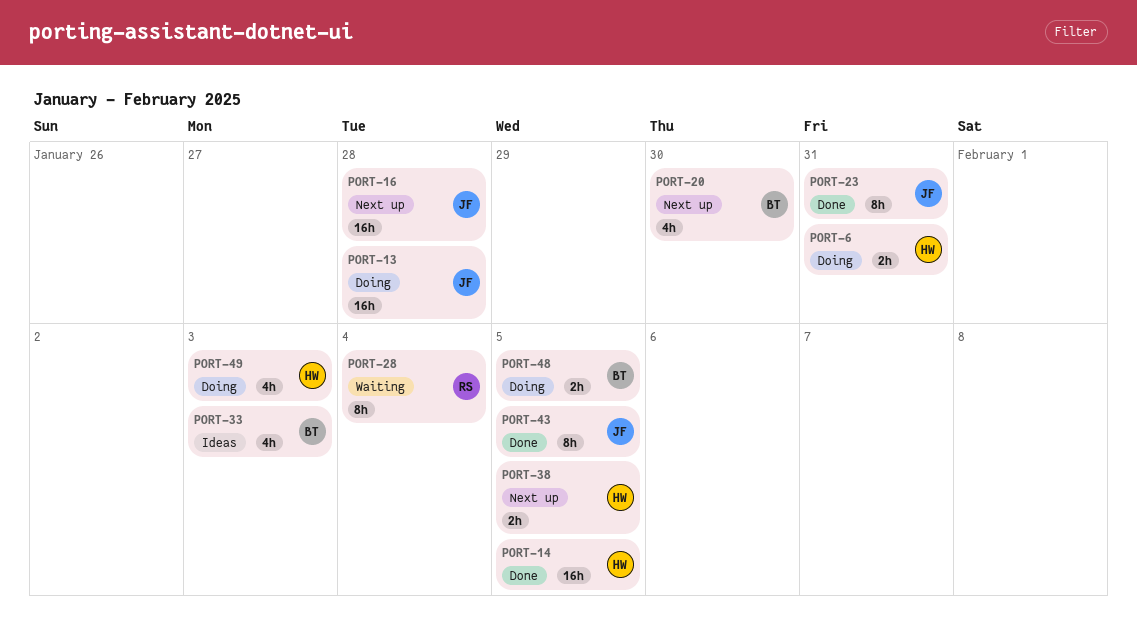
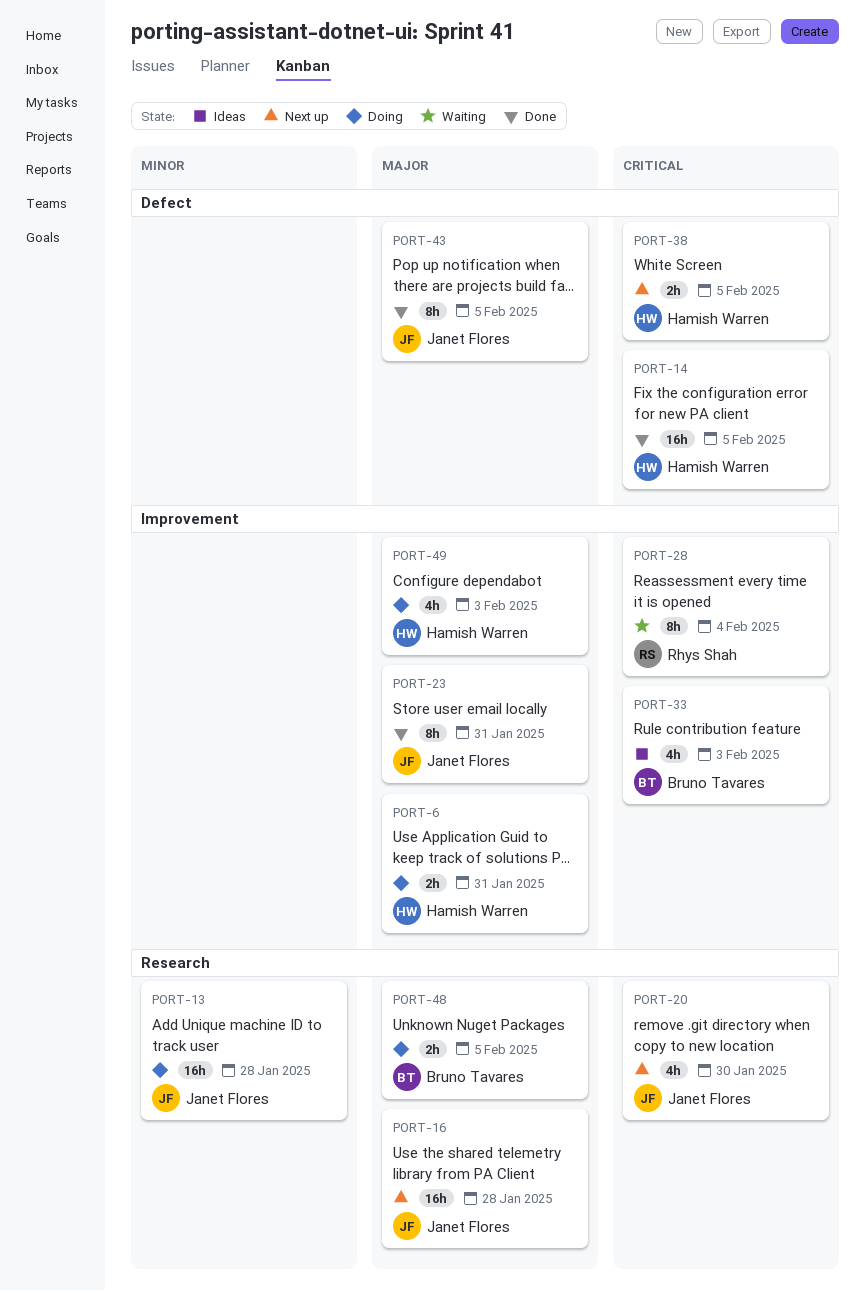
PORT-20, owner: Bruno Tavares -> Janet Flores

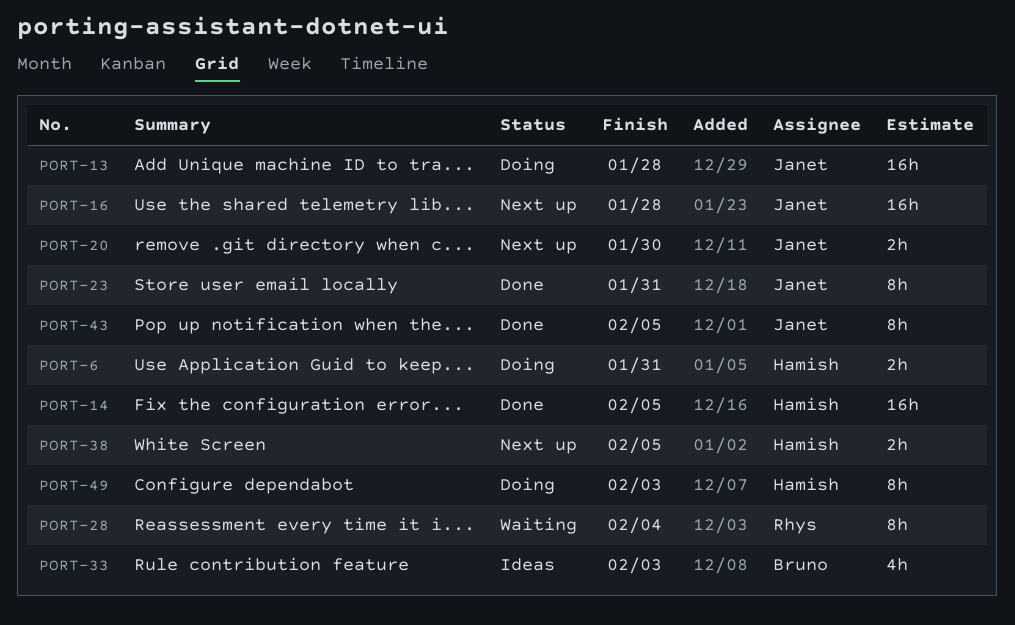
PORT-20, estimate: 4h -> 2h
PORT-48: present -> none
PORT-49, estimate: 4h -> 8h

